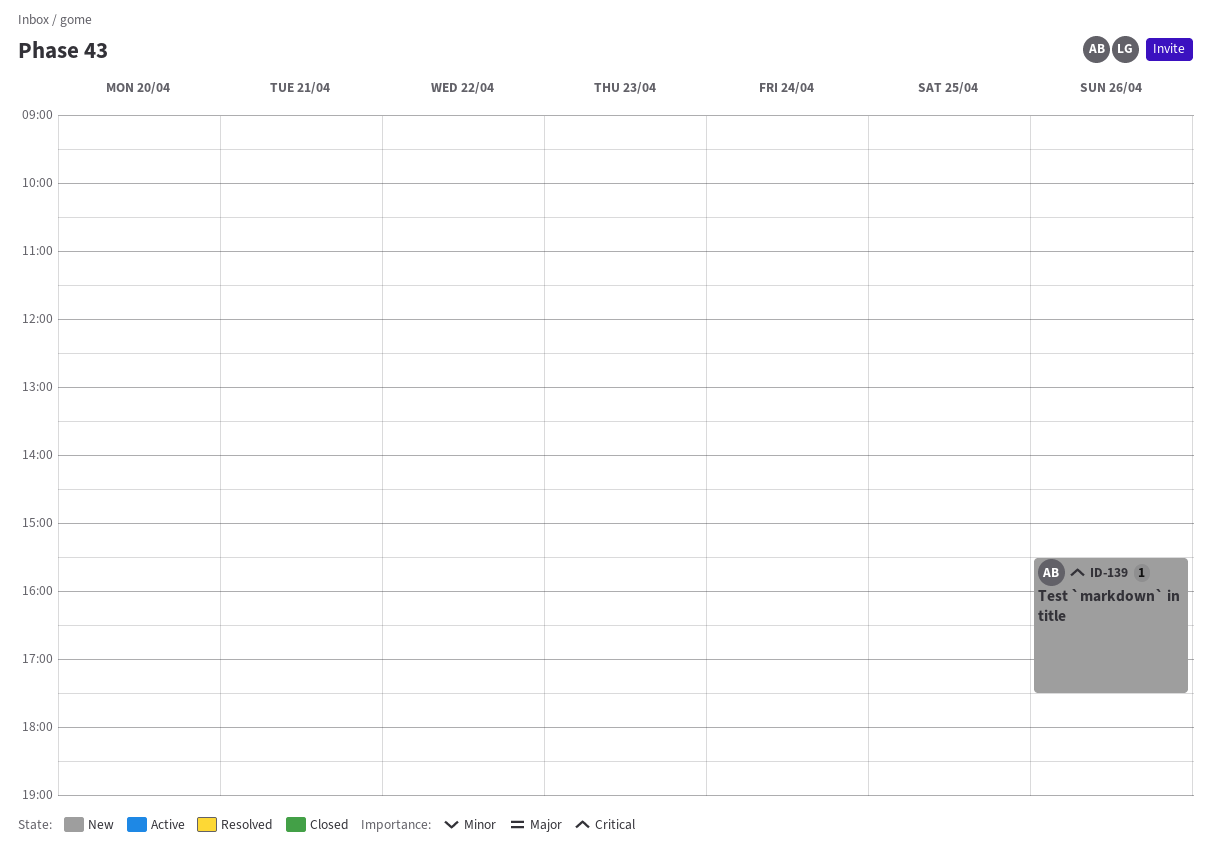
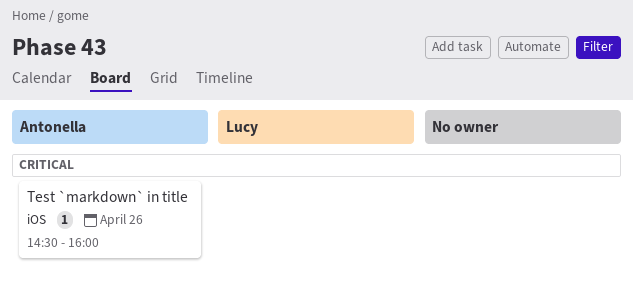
Test `markdown` in title, begins: 15:30 -> 14:30
Test `markdown` in title, ends: 17:30 -> 16:00

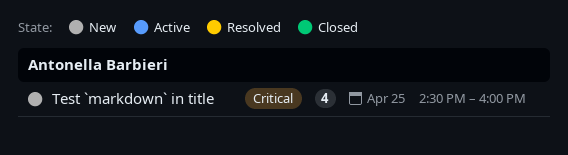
Test `markdown` in title, estimate: 1 -> 4
Test `markdown` in title, day: Apr 26 -> Apr 25

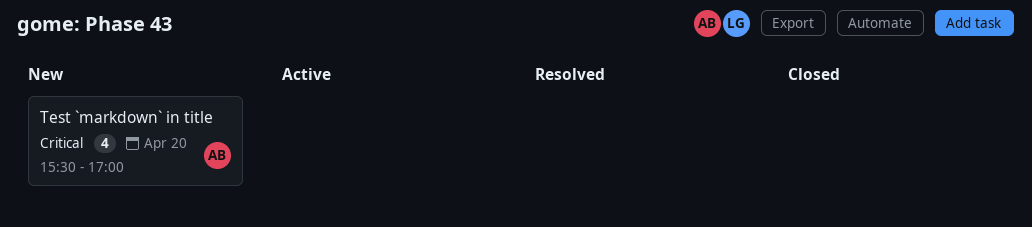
Test `markdown` in title, day: Apr 25 -> Apr 20
Test `markdown` in title, begins: 14:30 -> 15:30
Test `markdown` in title, ends: 16:00 -> 17:00

